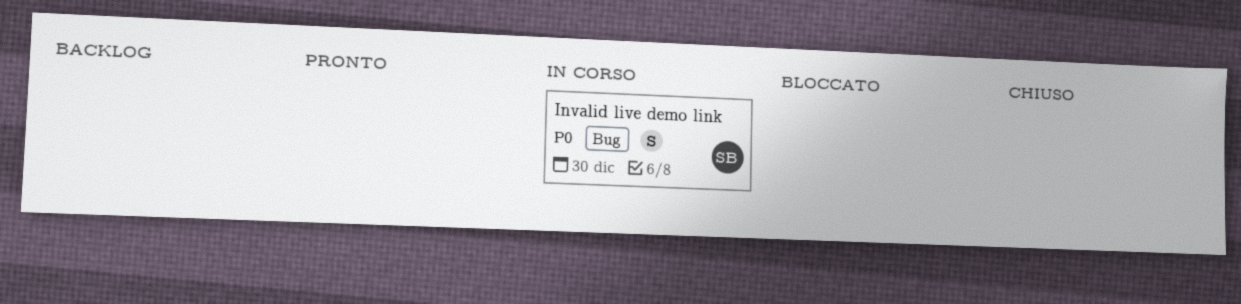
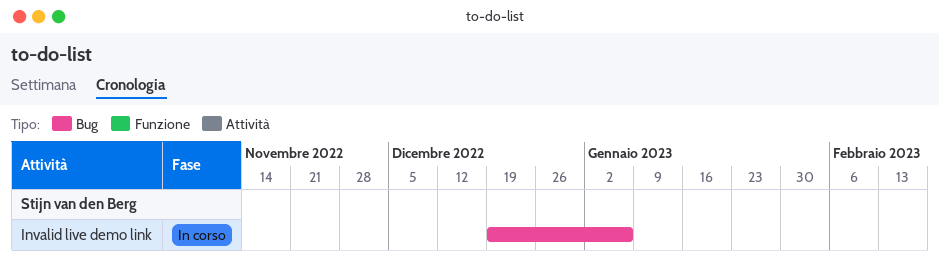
Invalid live demo link, due: Dec 30 -> Jan 6

